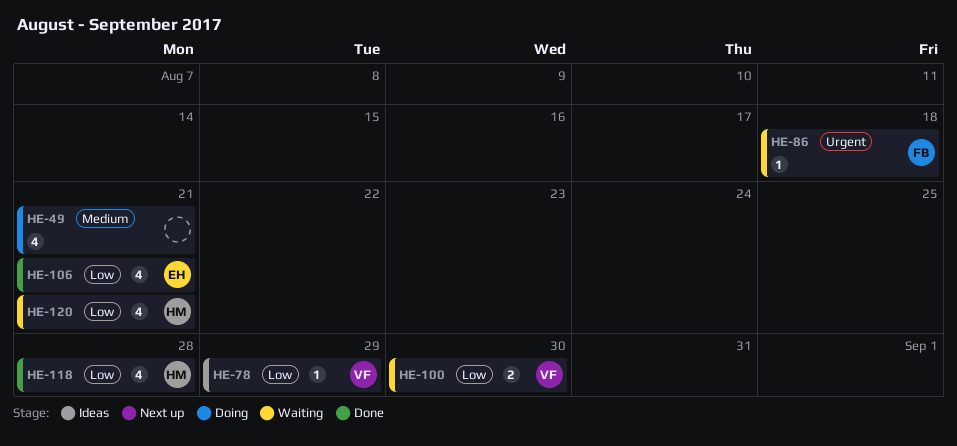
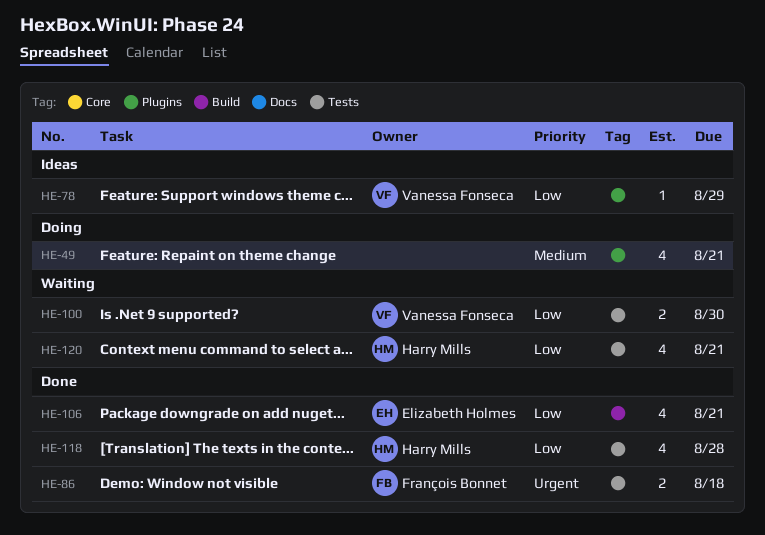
HE-86, status: Waiting -> Done
HE-86, estimate: 1 -> 2

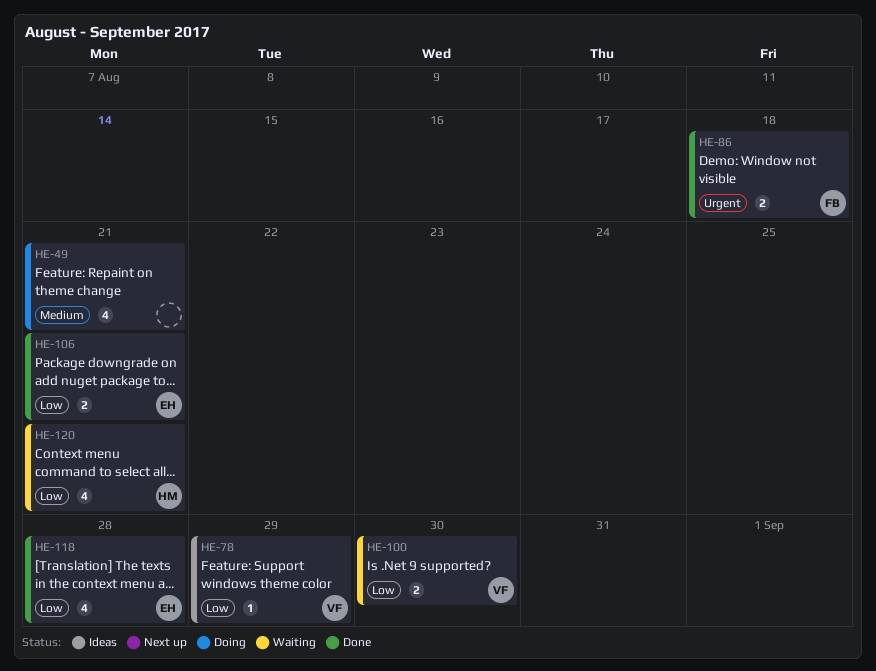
HE-106, estimate: 4 -> 2
HE-118, owner: Harry Mills -> Elizabeth Holmes

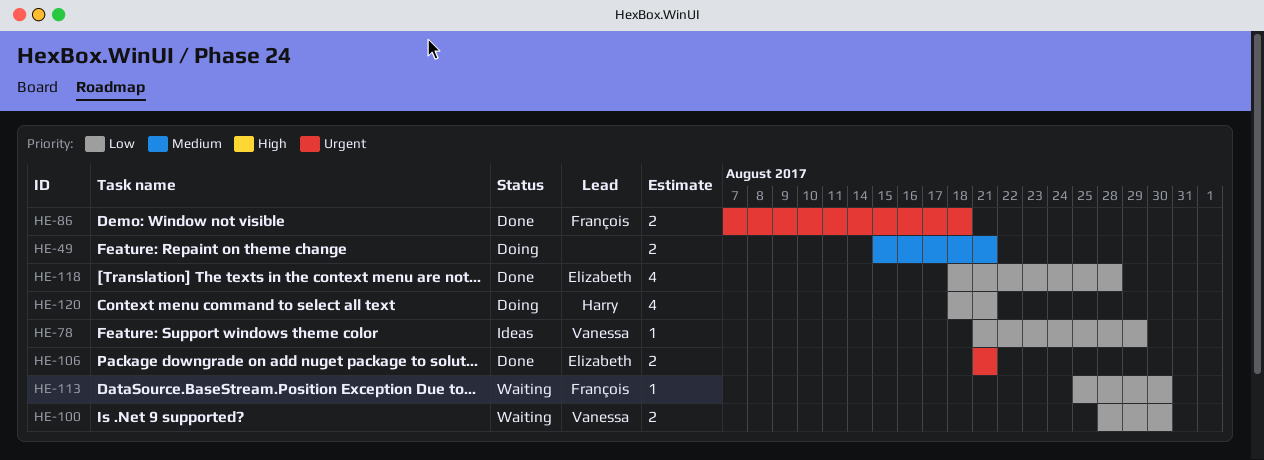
HE-49, estimate: 4 -> 2
HE-106, priority: Low -> Urgent
HE-113: none -> present
HE-120, status: Waiting -> Doing

